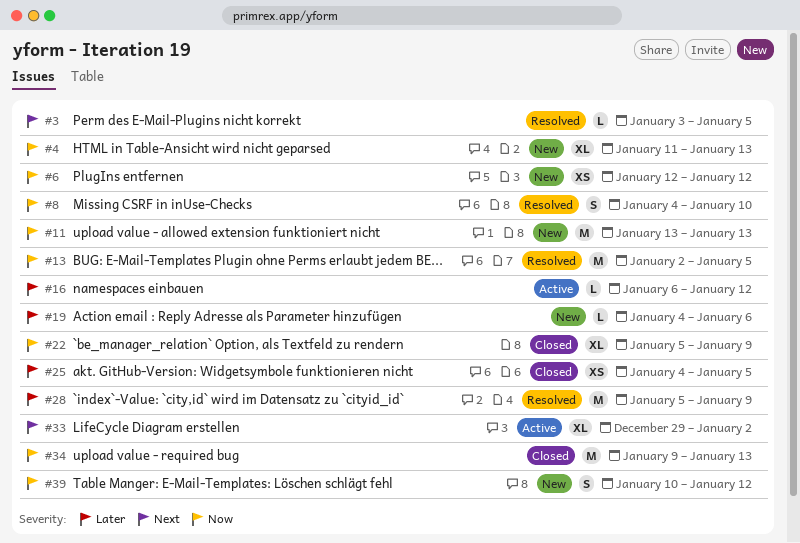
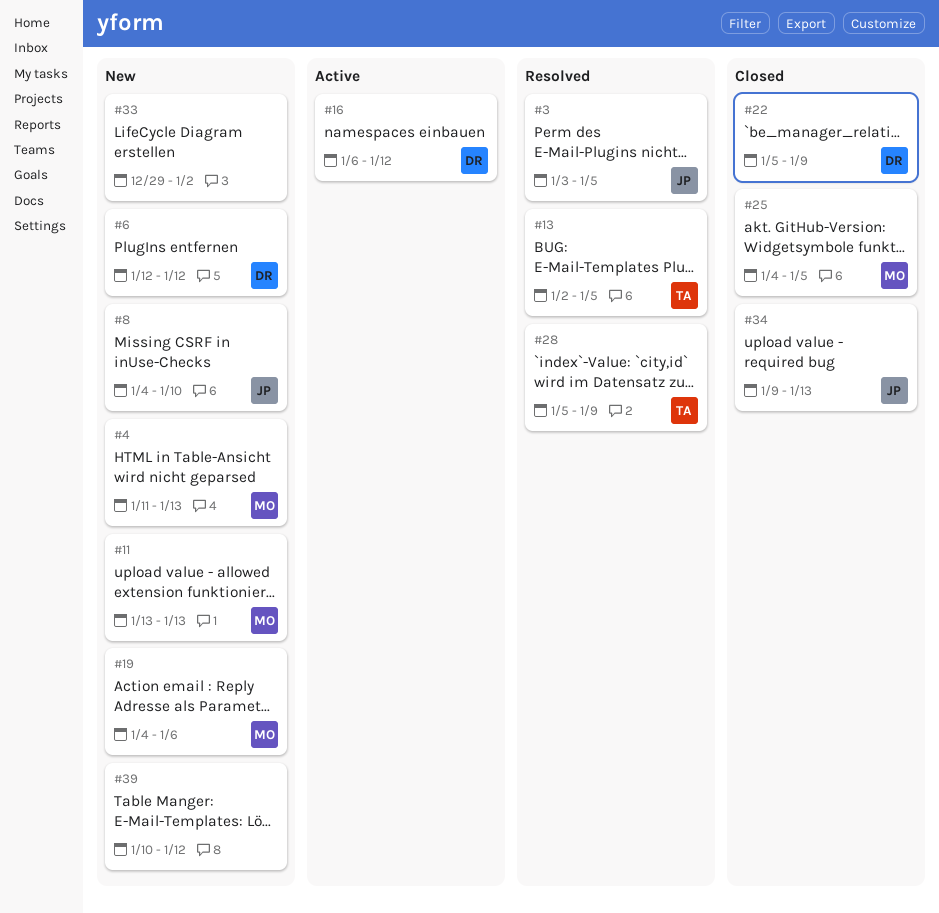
#8, status: Resolved -> New
#33, status: Active -> New

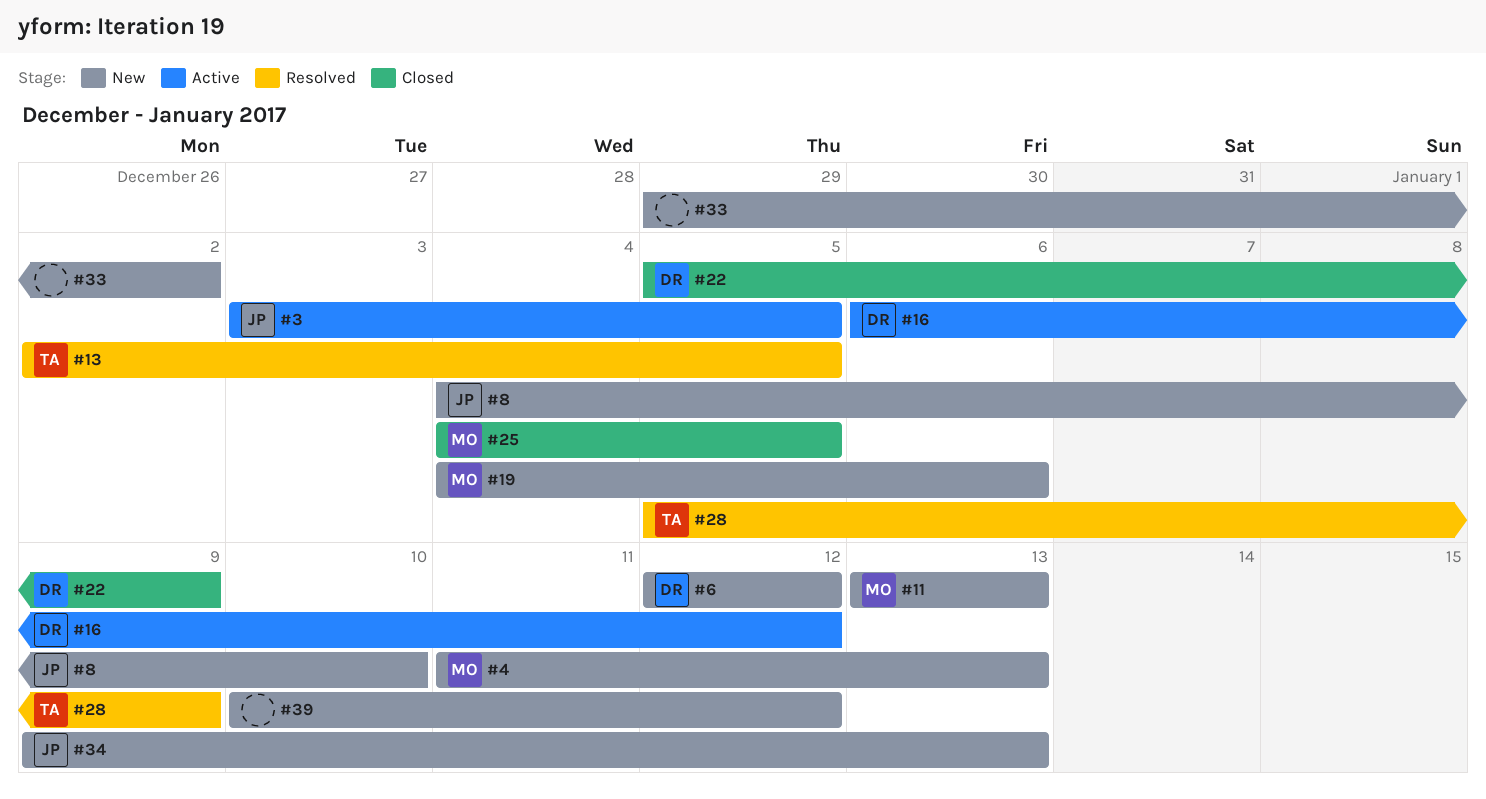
#3, status: Resolved -> Active
#34, status: Closed -> New

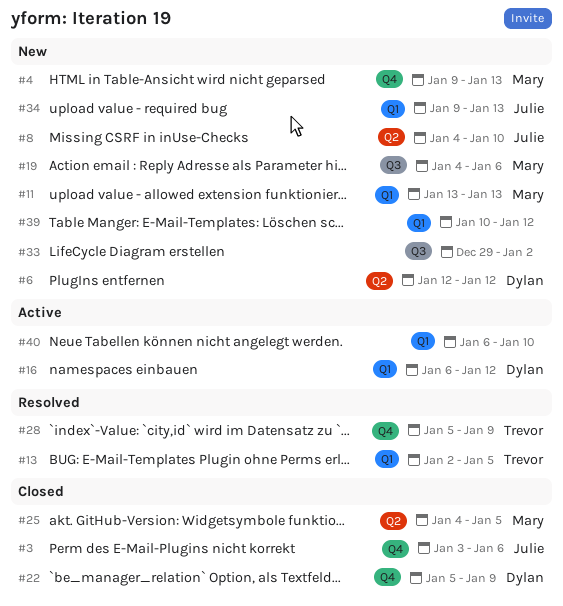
#3, status: Active -> Closed
#3, due: Jan 5 -> Jan 6
#4, start: Jan 11 -> Jan 9
#40: none -> present

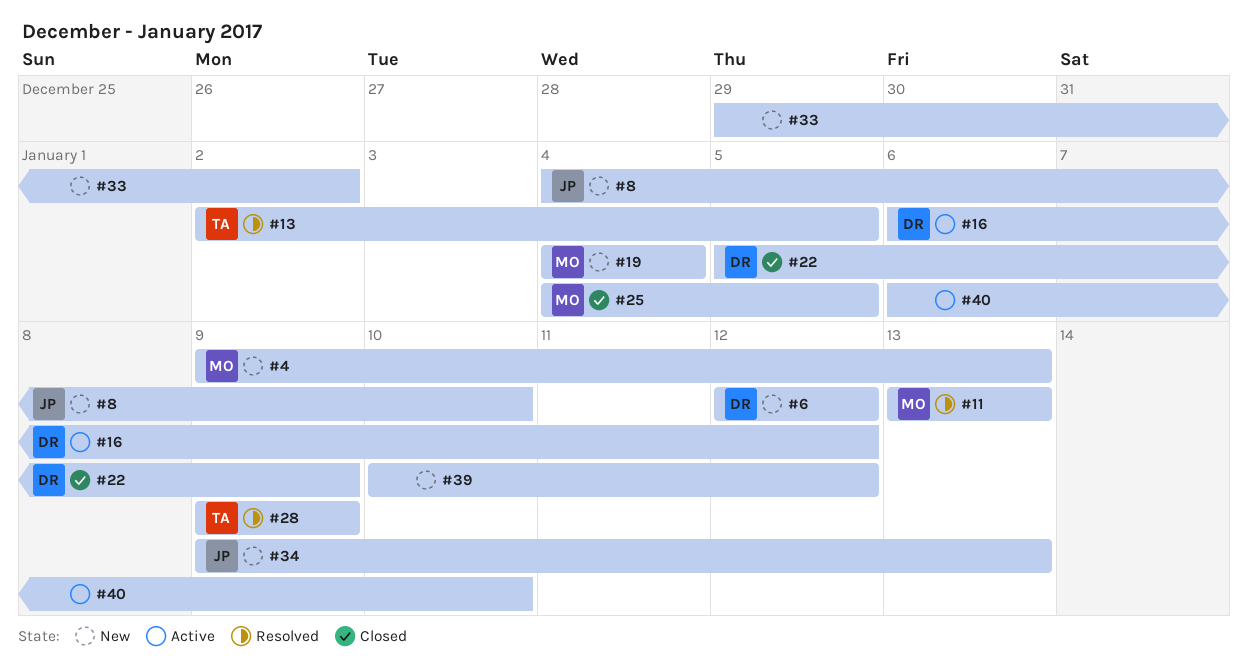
#3: present -> none
#11, status: New -> Resolved
#19, due: Jan 6 -> Jan 4
#28, start: Jan 5 -> Jan 9

